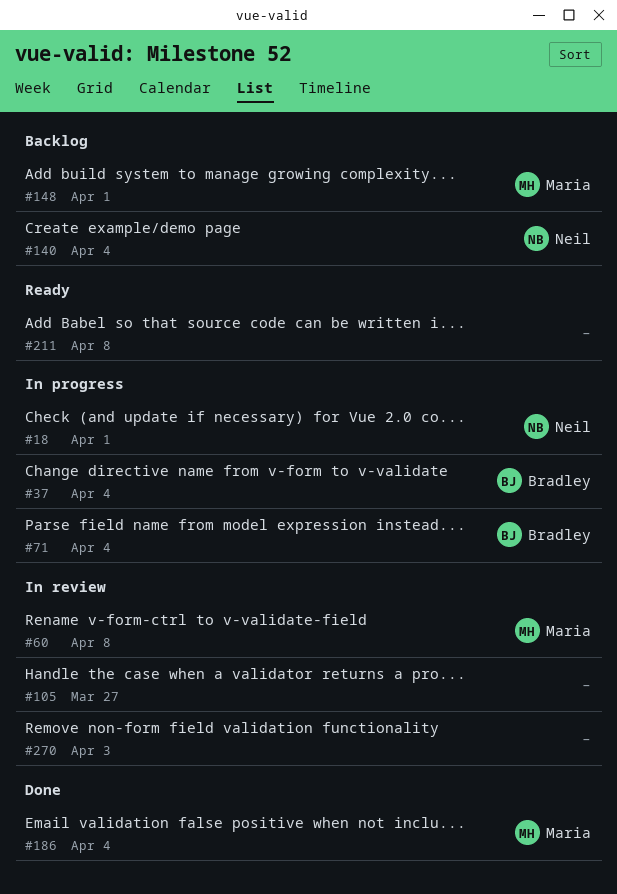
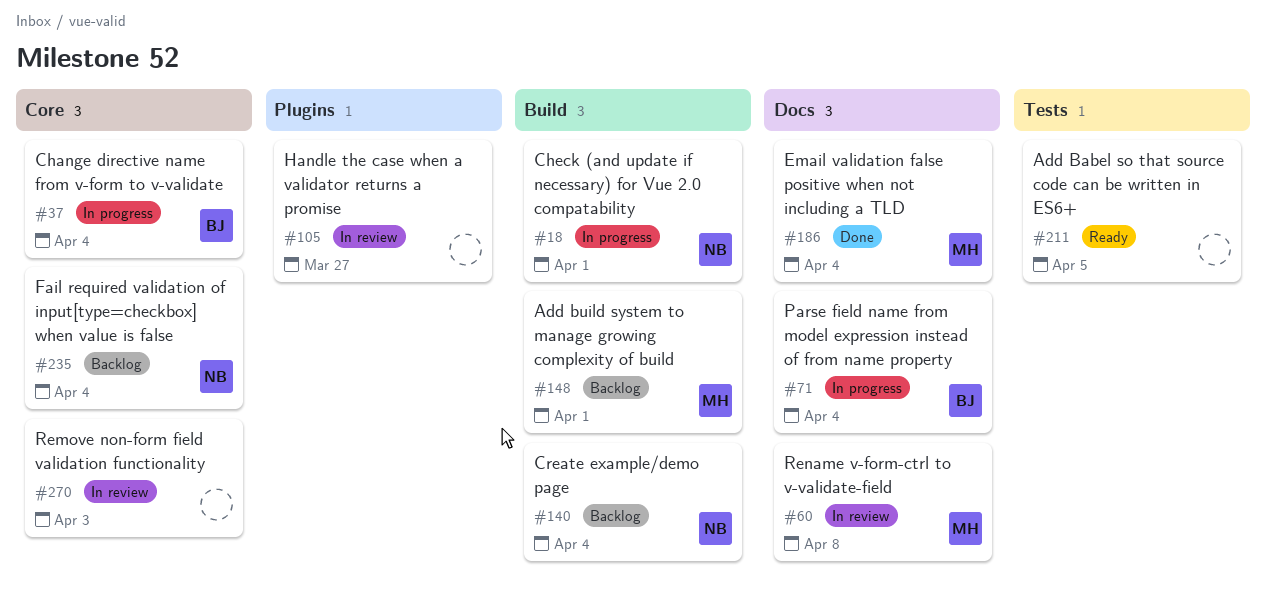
#211, due: Apr 8 -> Apr 5
#235: none -> present

